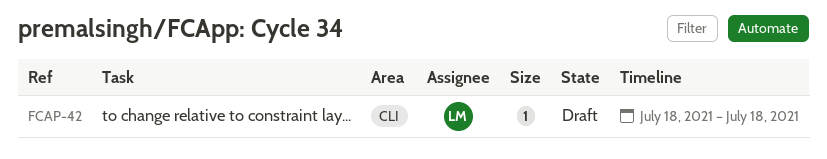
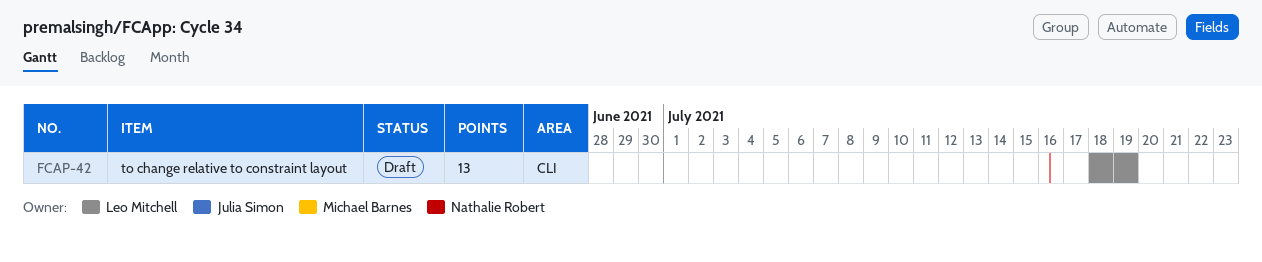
FCAP-42, estimate: 1 -> 13
FCAP-42, due: Jul 18 -> Jul 19

